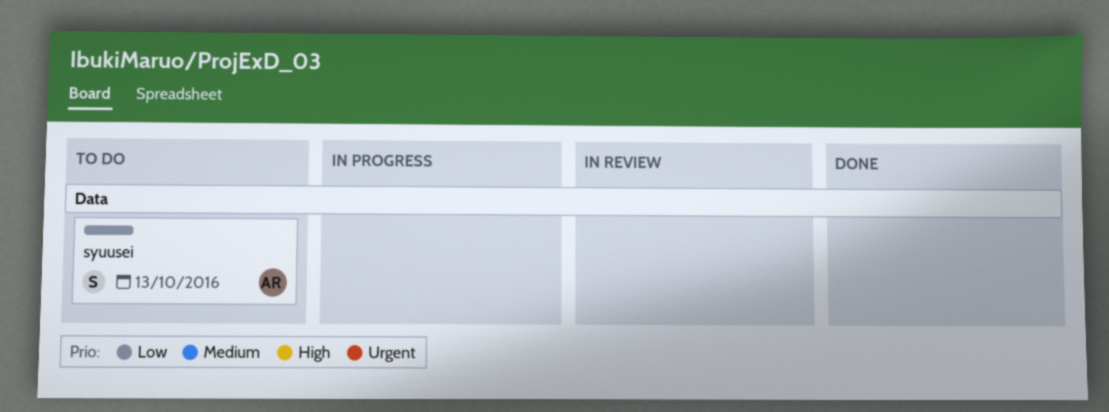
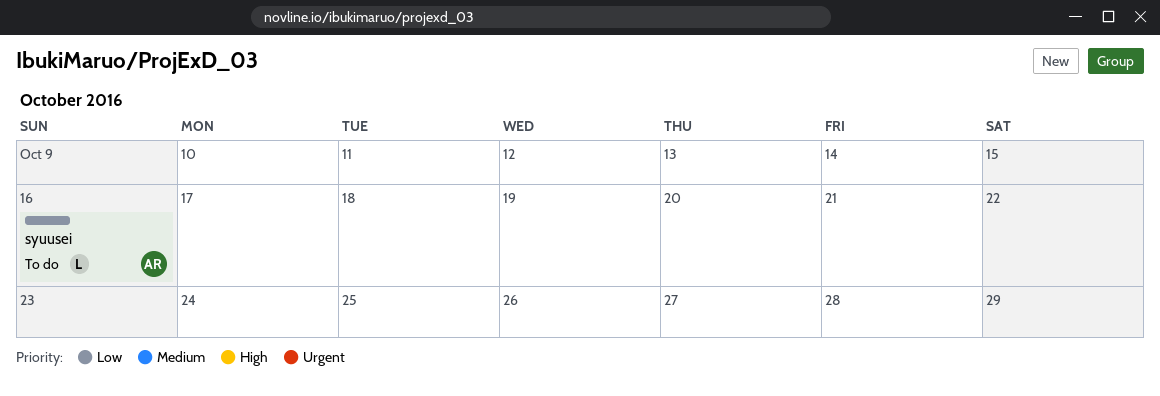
syuusei, estimate: S -> L
syuusei, due: Oct 13 -> Oct 16

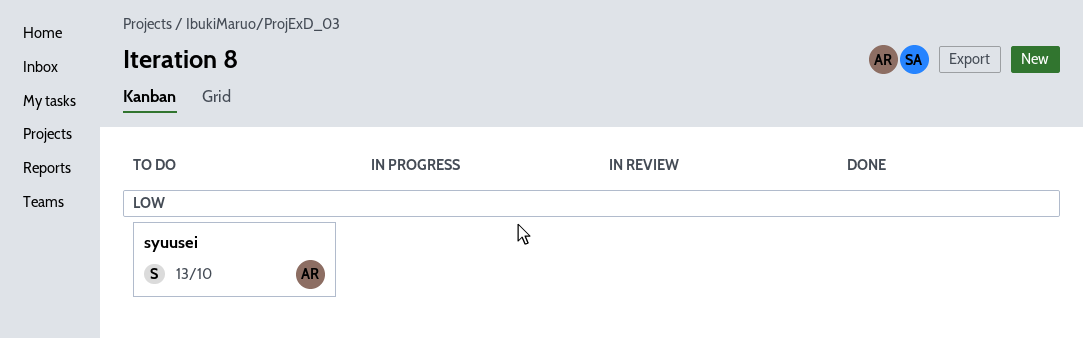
syuusei, estimate: L -> S
syuusei, due: Oct 16 -> Oct 13

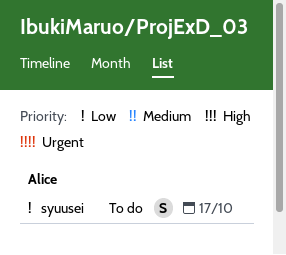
syuusei, due: Oct 13 -> Oct 17

